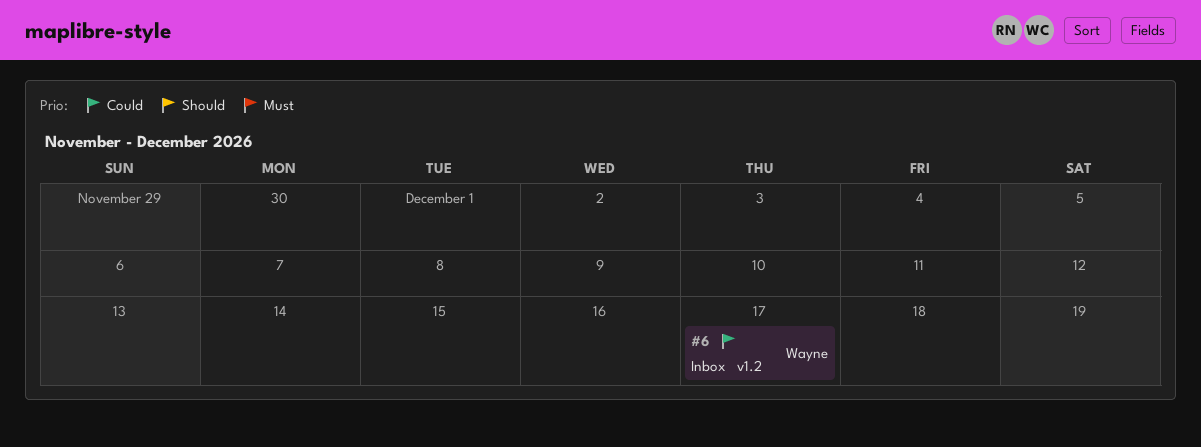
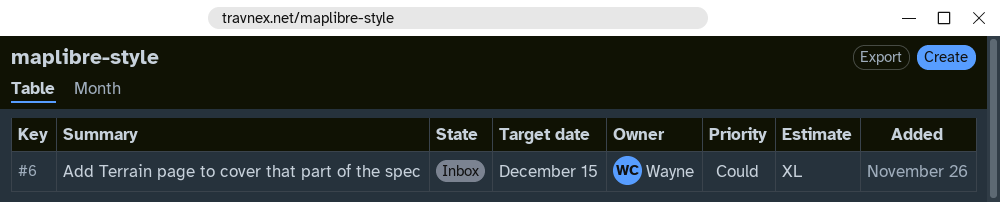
#6, due: Dec 17 -> Dec 15

